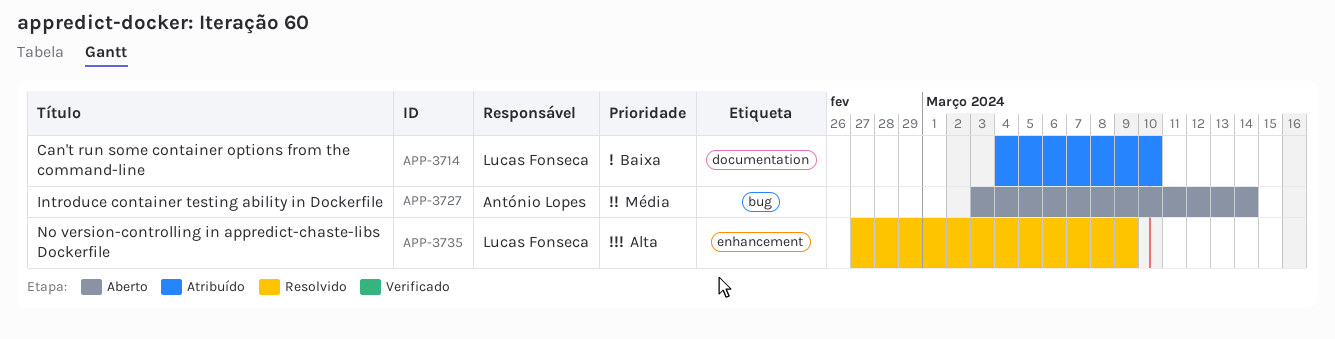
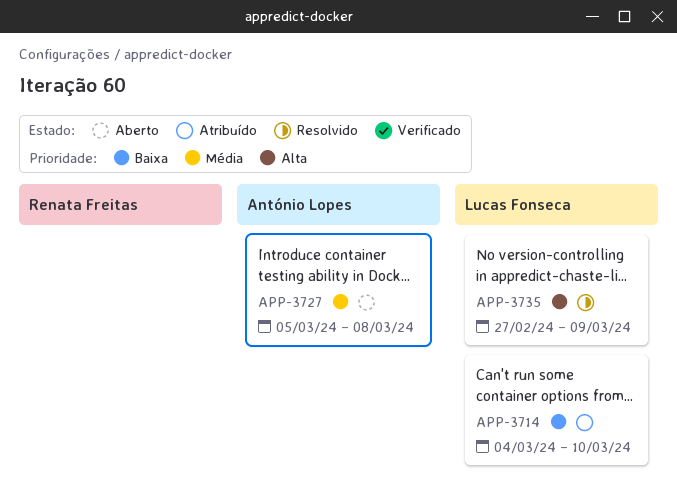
APP-3727, start: Mar 3 -> Mar 5
APP-3727, due: Mar 14 -> Mar 8

